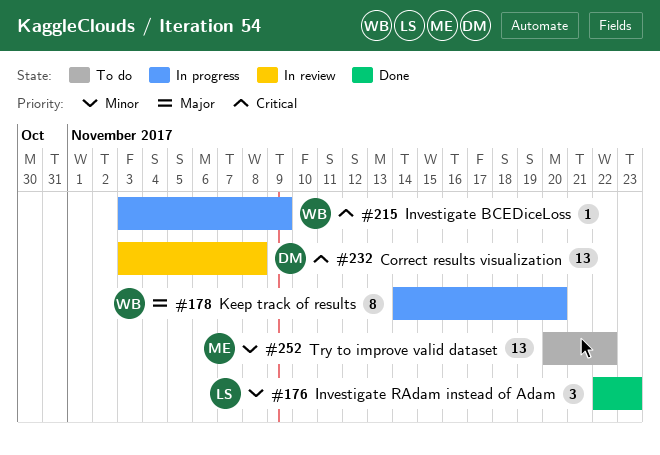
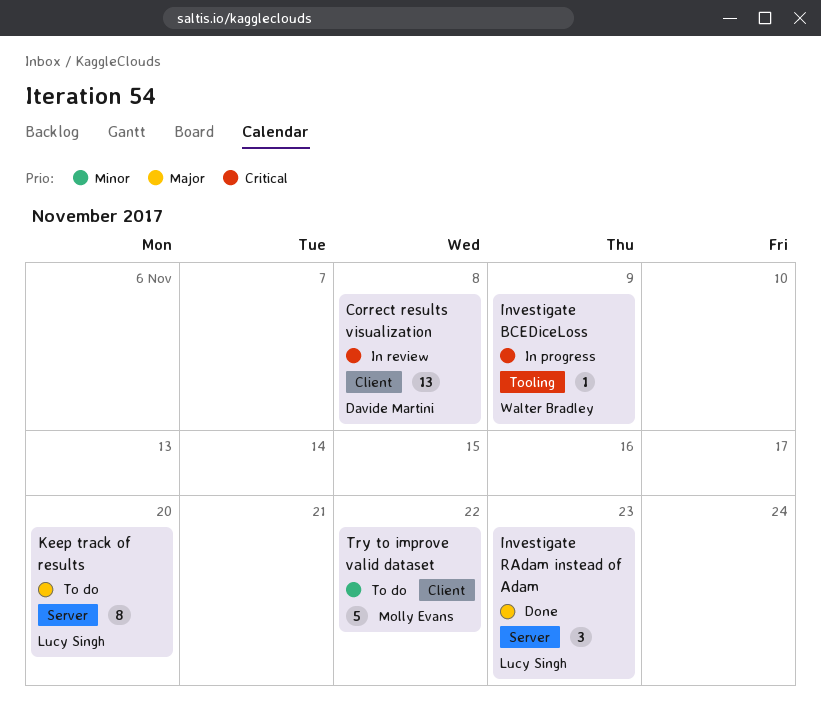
Investigate RAdam instead of Adam, priority: Minor -> Major
Keep track of results, status: In progress -> To do
Keep track of results, owner: Walter Bradley -> Lucy Singh
Try to improve valid dataset, estimate: 13 -> 5

